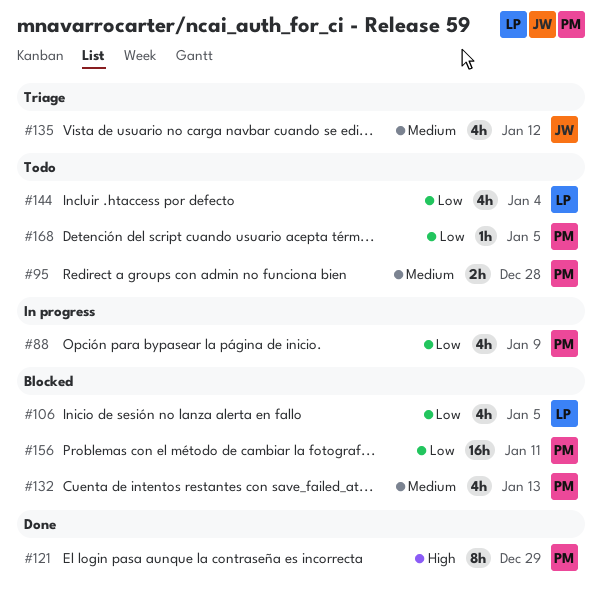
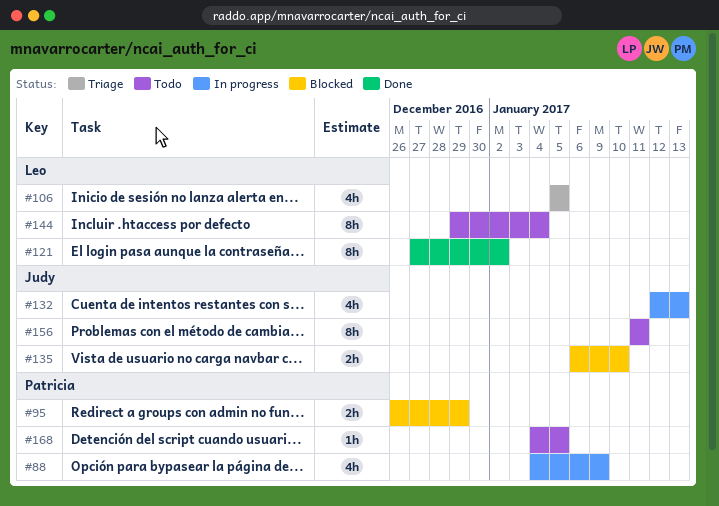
#95, status: Todo -> Blocked
#95, due: Dec 28 -> Dec 29
#106, status: Blocked -> Triage
#121, owner: Patricia -> Leo
#121, due: Dec 29 -> Jan 2
#132, status: Blocked -> In progress
#132, owner: Patricia -> Judy
#135, status: Triage -> Blocked
#135, estimate: 4h -> 2h
#135, due: Jan 12 -> Jan 10
#144, estimate: 4h -> 8h
#156, status: Blocked -> Todo
#156, owner: Patricia -> Judy
#156, estimate: 16h -> 8h

